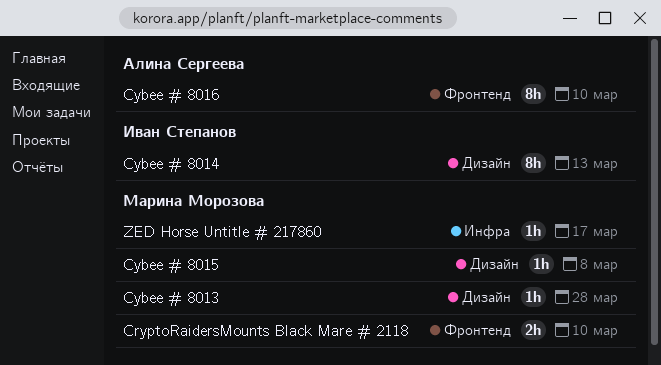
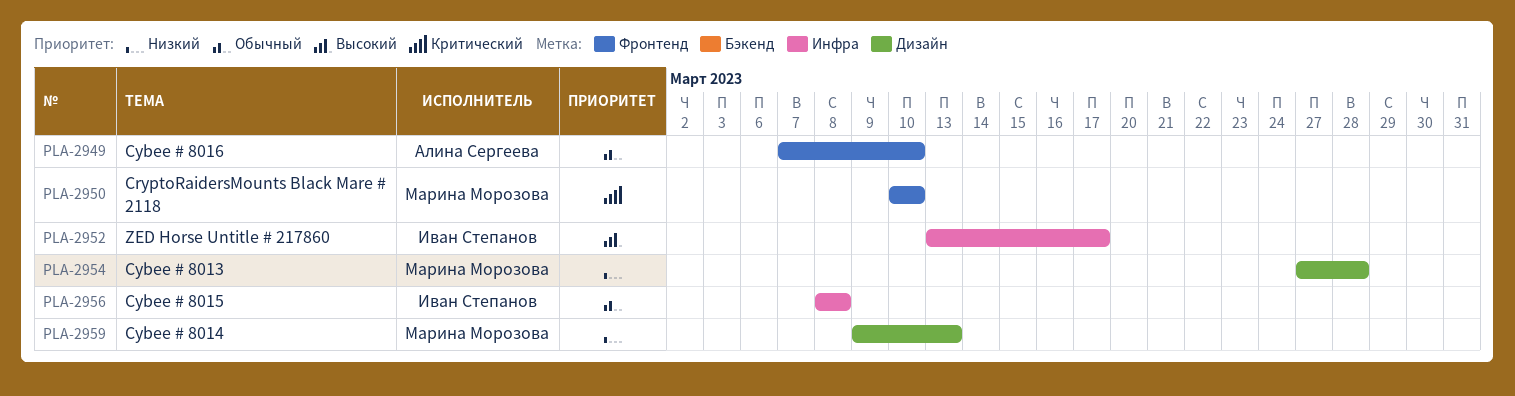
Cybee # 8014, owner: Иван Степанов -> Марина Морозова
Cybee # 8015, owner: Марина Морозова -> Иван Степанов
Cybee # 8015, label: Дизайн -> Инфра
ZED Horse Untitle # 217860, owner: Марина Морозова -> Иван Степанов

